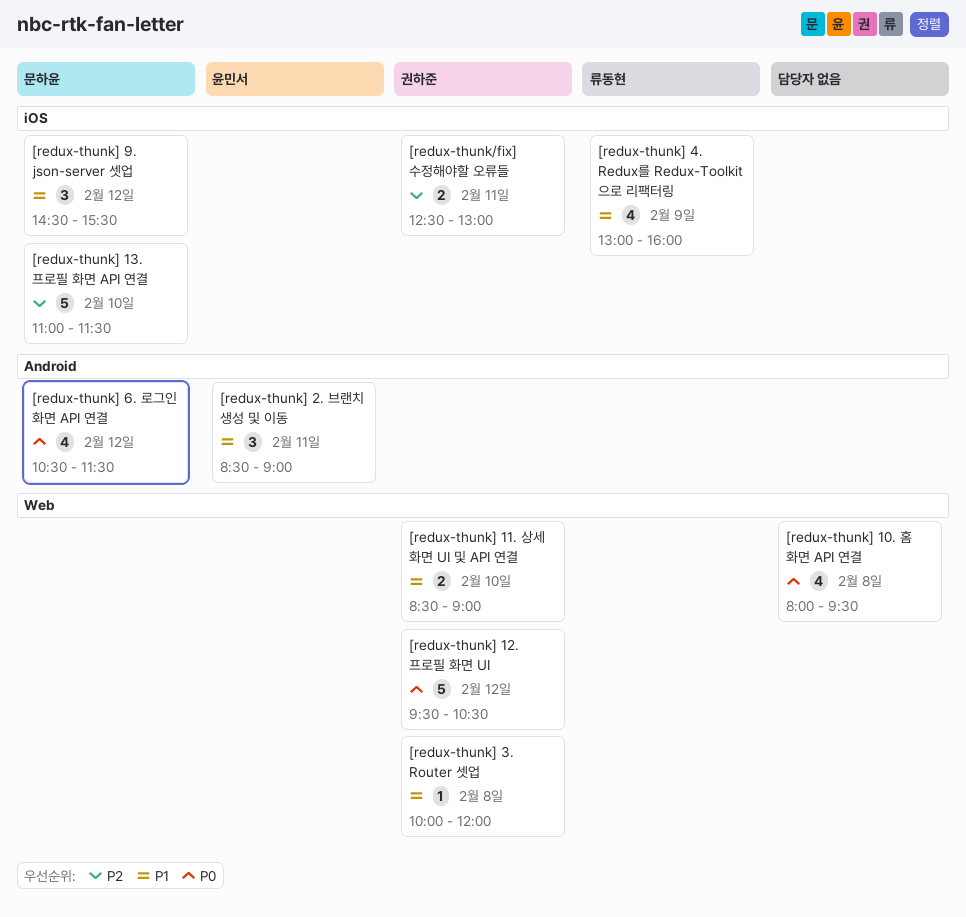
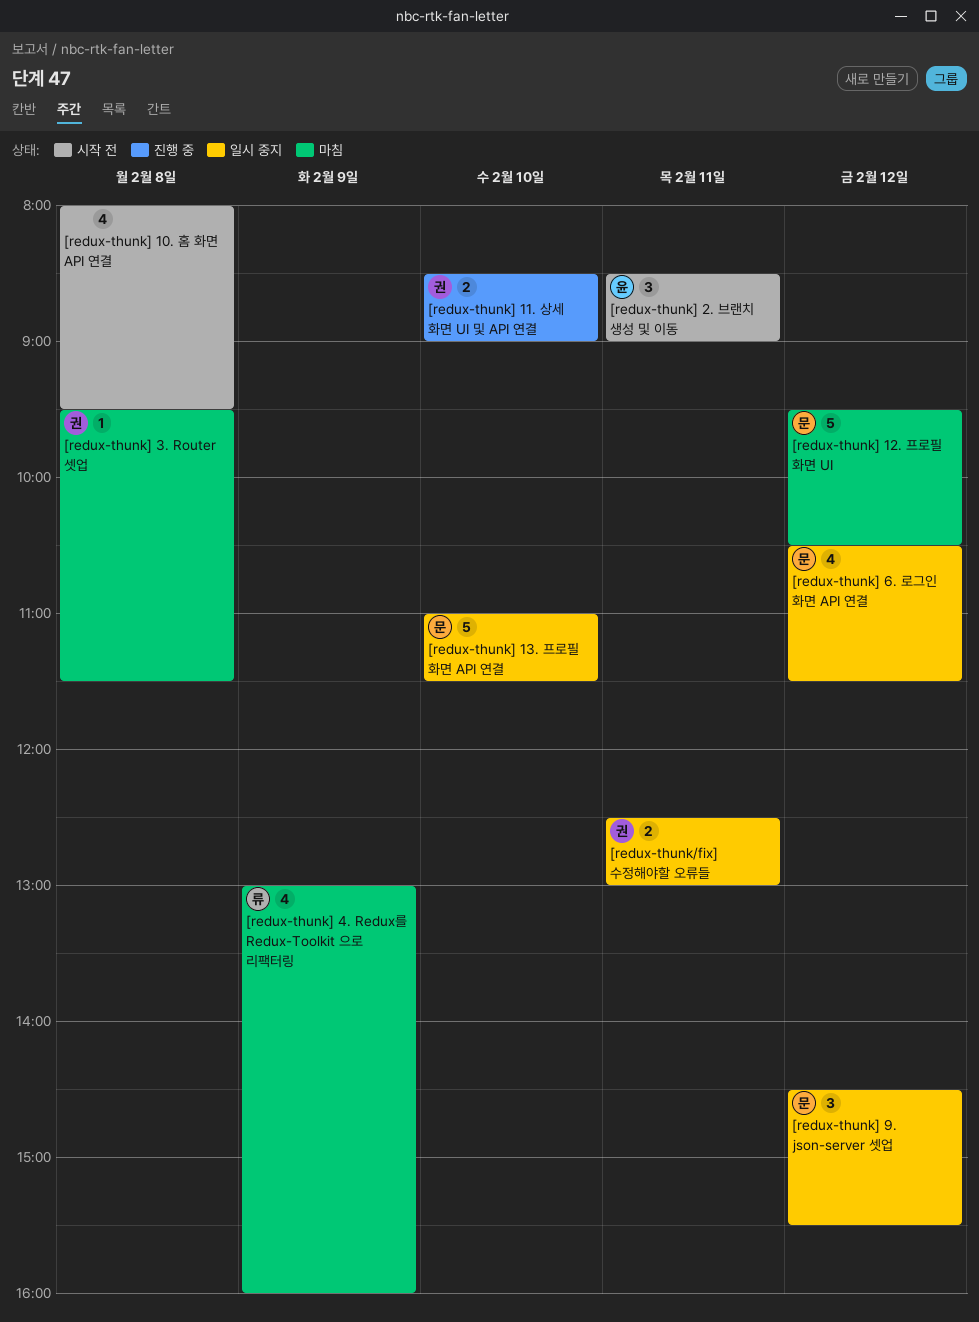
[redux-thunk] 12. 프로필 화면 UI, owner: 권하준 -> 문하윤
[redux-thunk] 3. Router 셋업, begins: 10:00 -> 09:30
[redux-thunk] 3. Router 셋업, ends: 12:00 -> 11:30

